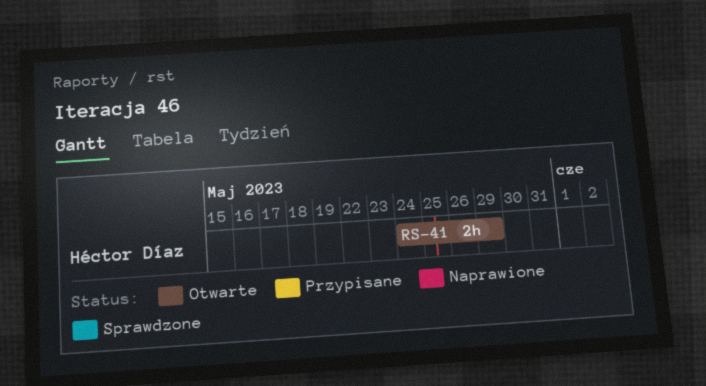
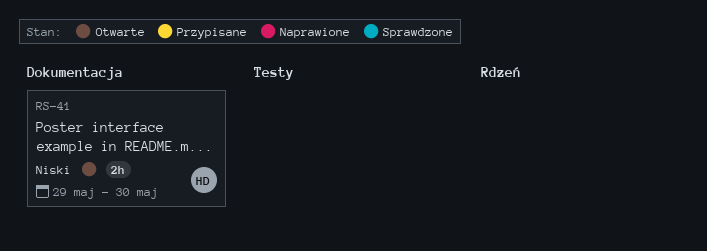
RS-41, start: May 24 -> May 29
RS-41, due: May 29 -> May 30

